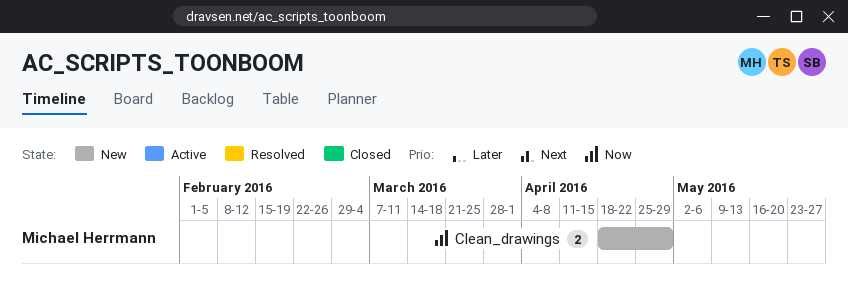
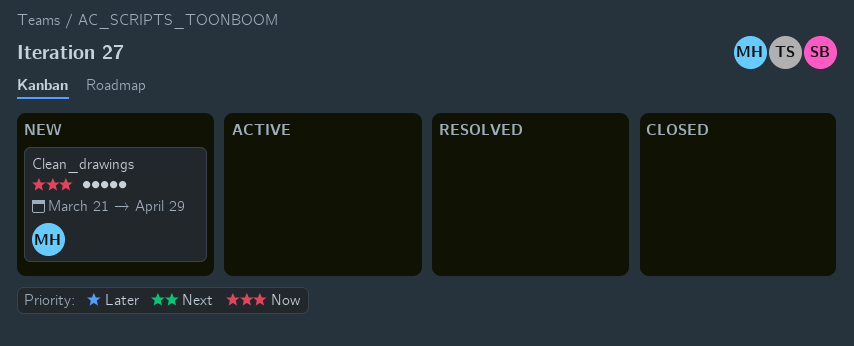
Clean_drawings, estimate: 2 -> 5
Clean_drawings, start: Apr 18 -> Mar 21

